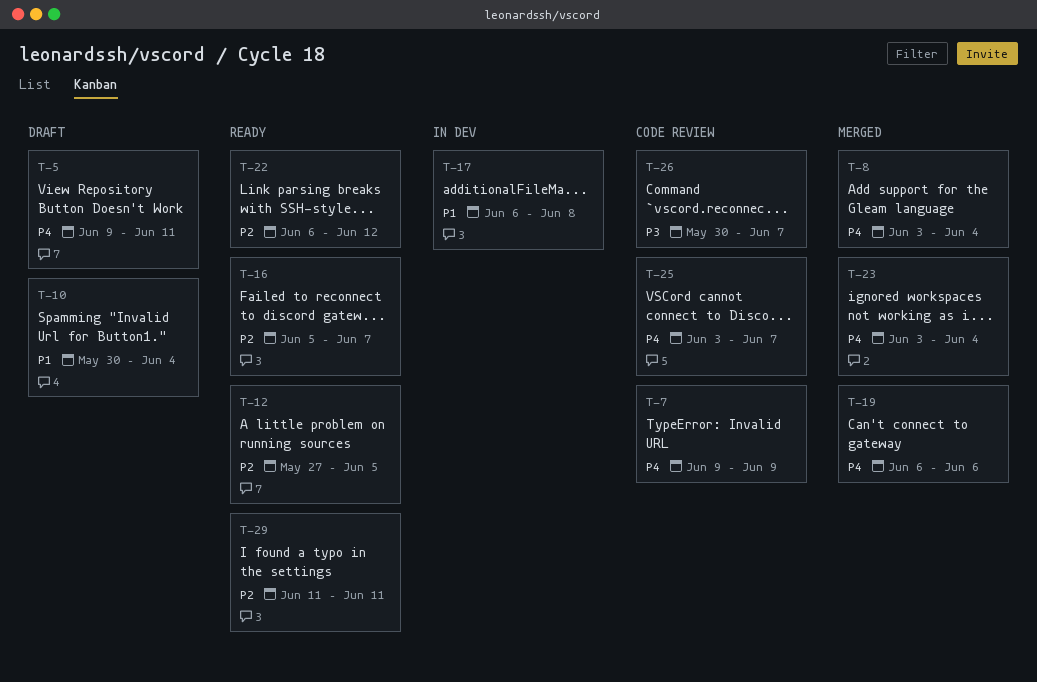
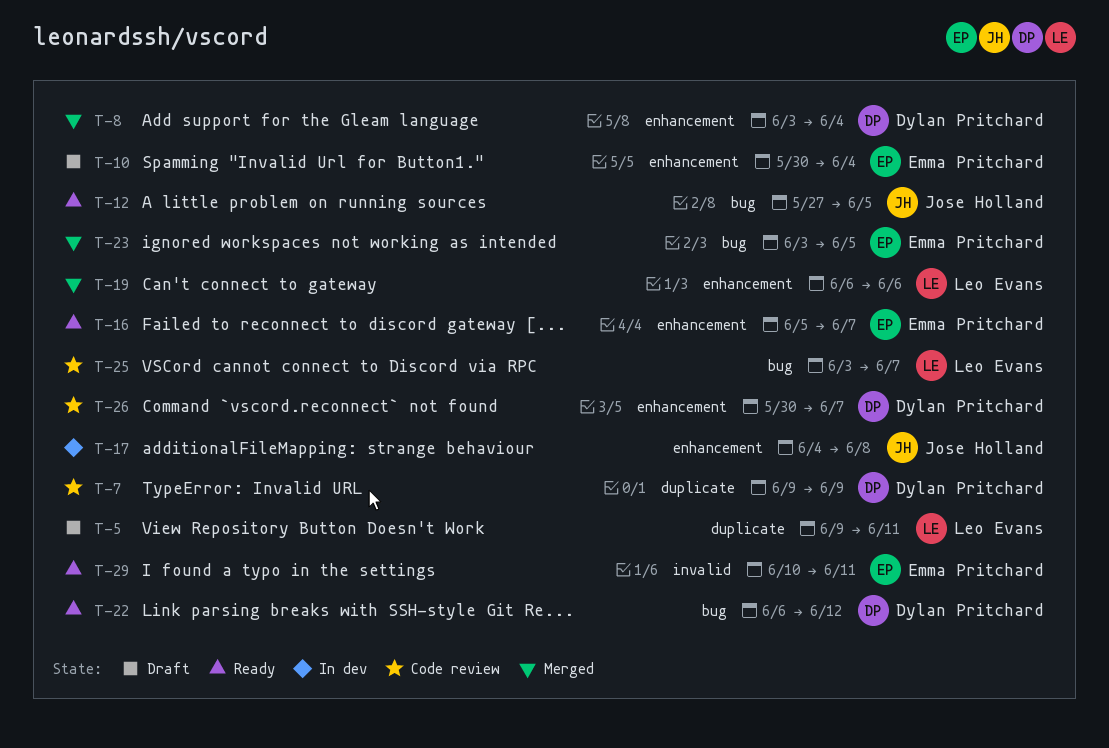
T-17, start: Jun 6 -> Jun 4
T-23, due: Jun 4 -> Jun 5
T-29, start: Jun 11 -> Jun 10

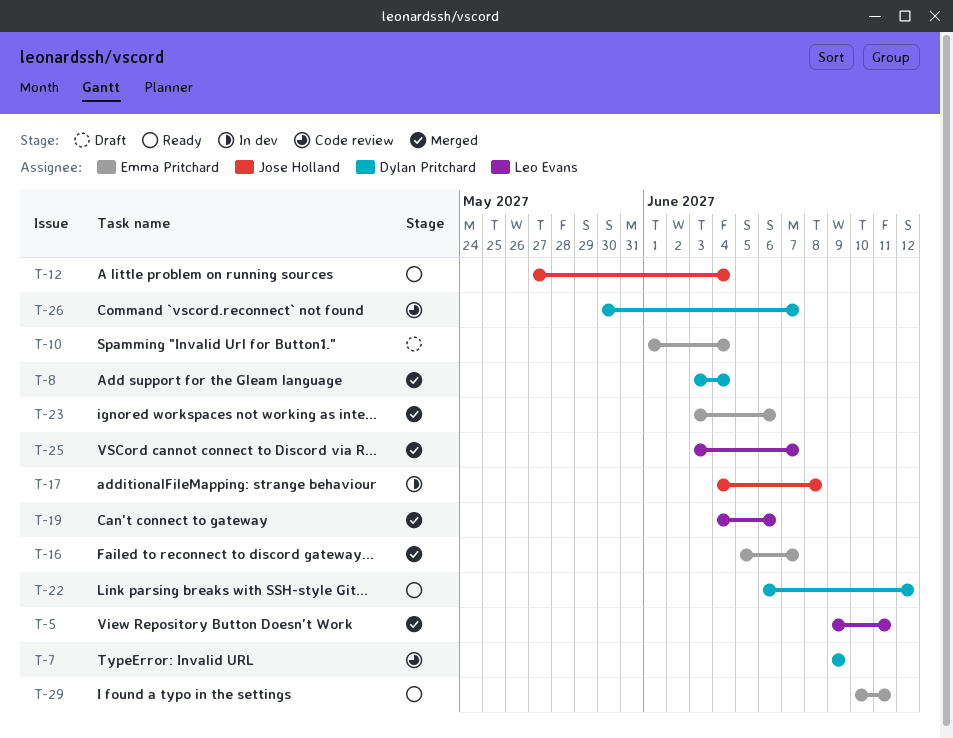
T-5, status: Draft -> Merged
T-10, start: May 30 -> Jun 1
T-12, due: Jun 5 -> Jun 4
T-16, status: Ready -> Merged
T-19, start: Jun 6 -> Jun 4
T-23, due: Jun 5 -> Jun 6
T-25, status: Code review -> Merged

